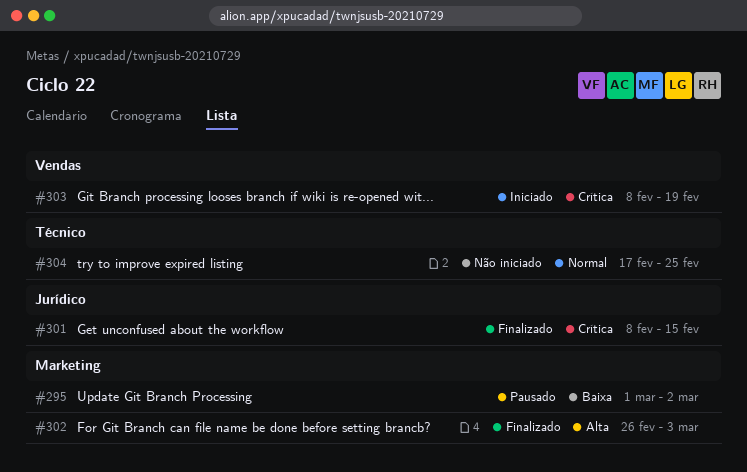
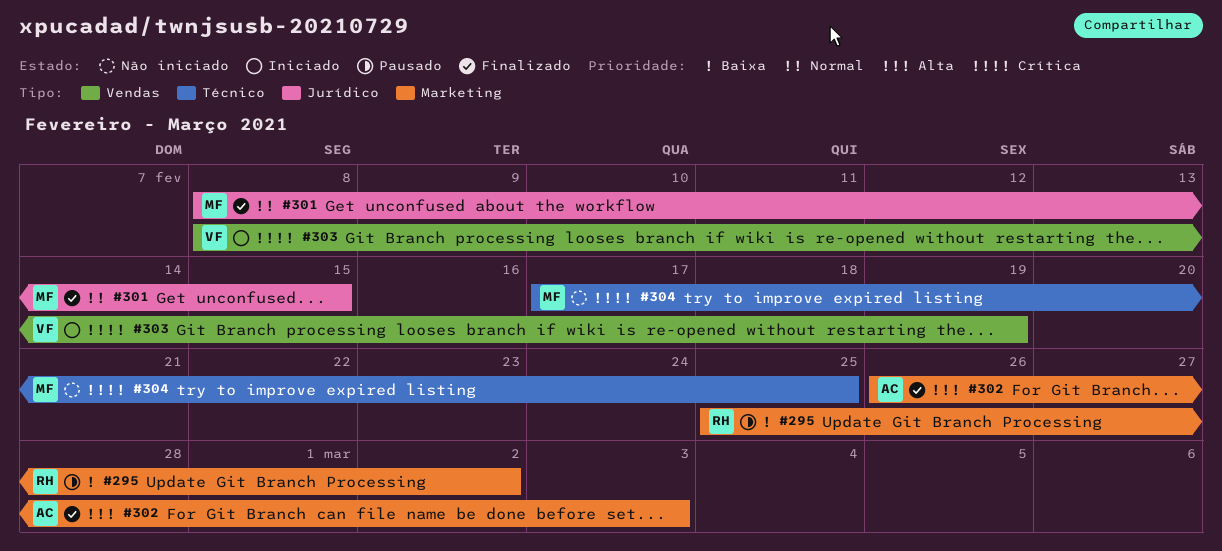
#295, start: Mar 1 -> Feb 25
#301, priority: Crítica -> Normal
#304, priority: Normal -> Crítica

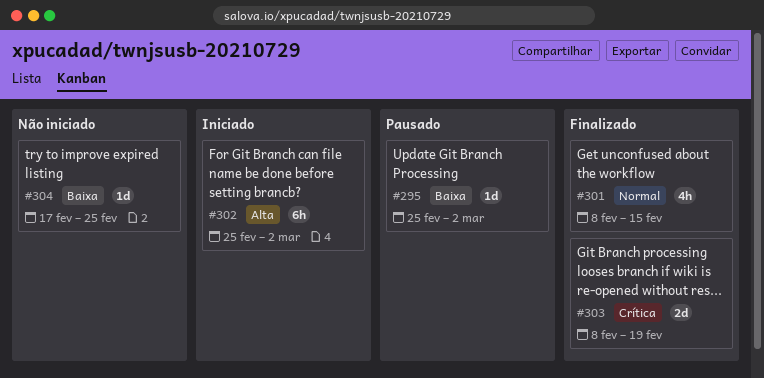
#302, status: Finalizado -> Iniciado
#302, start: Feb 26 -> Feb 25
#302, due: Mar 3 -> Mar 2
#303, status: Iniciado -> Finalizado
#304, priority: Crítica -> Baixa

